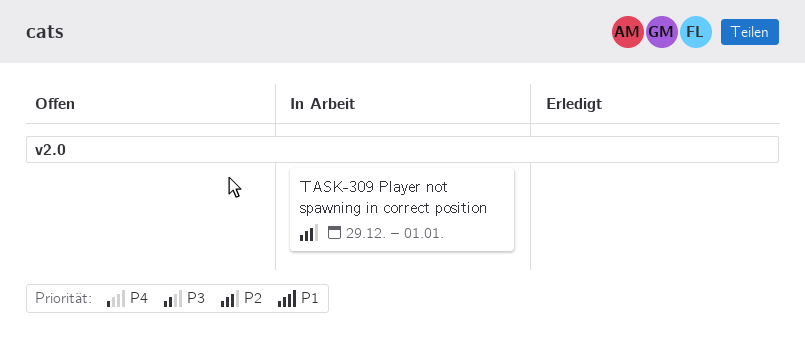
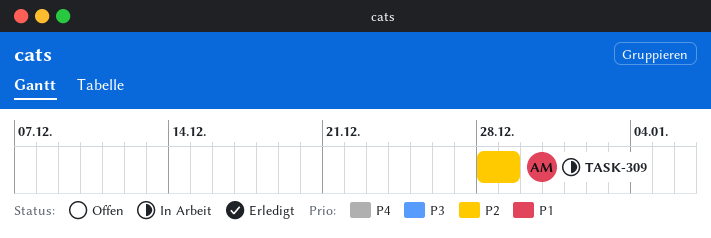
TASK-309, start: Dec 29 -> Dec 28
TASK-309, due: Jan 1 -> Dec 29

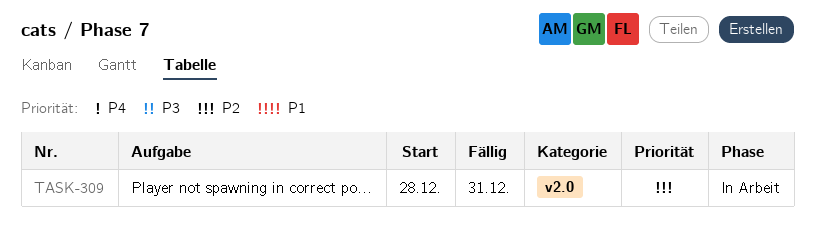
TASK-309, due: Dec 29 -> Dec 31

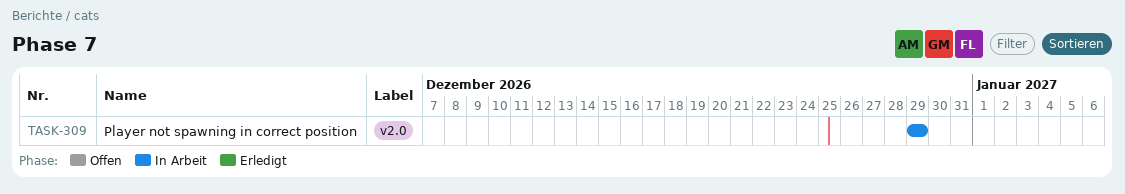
TASK-309, start: Dec 28 -> Dec 29
TASK-309, due: Dec 31 -> Dec 29

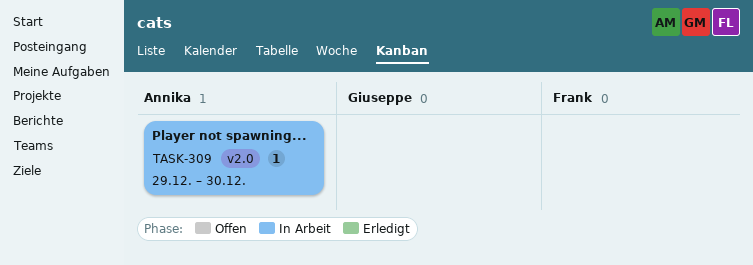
TASK-309, due: Dec 29 -> Dec 30

